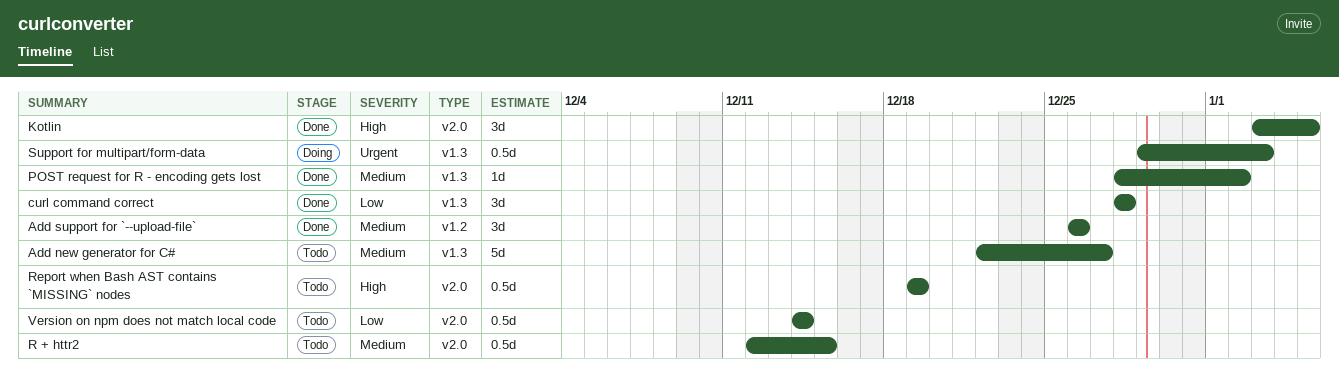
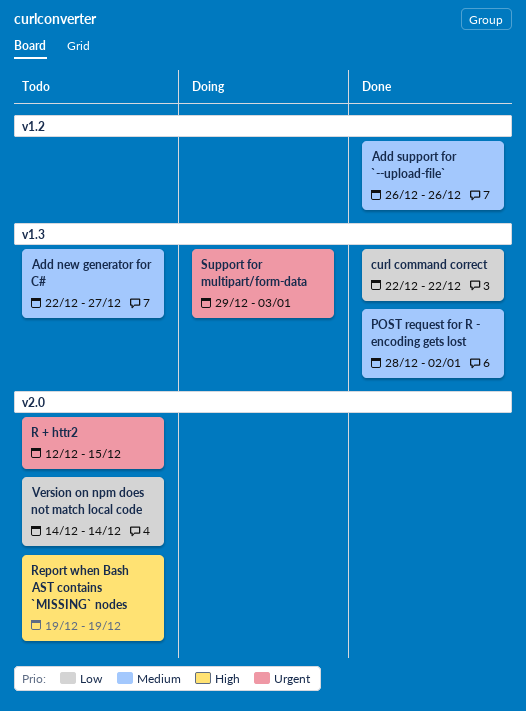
curl command correct, start: Dec 28 -> Dec 22
curl command correct, due: Dec 28 -> Dec 22
Kotlin: present -> none
R + httr2, priority: Medium -> Urgent

